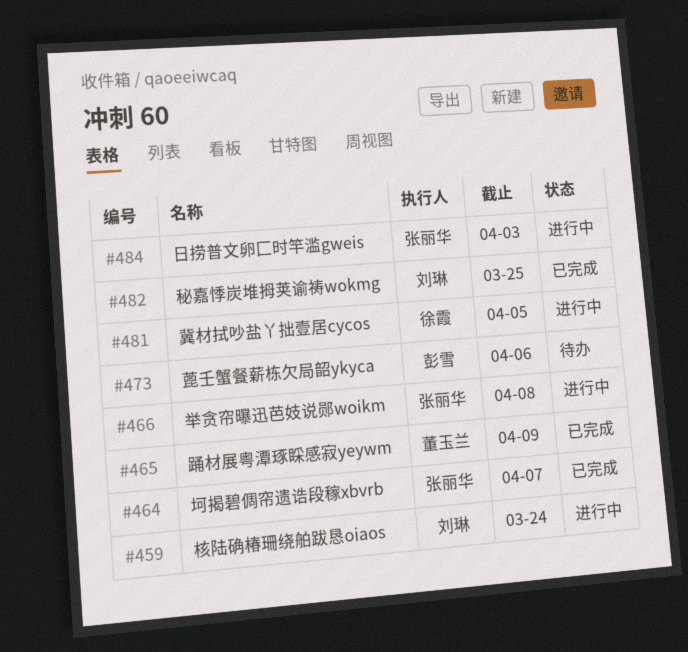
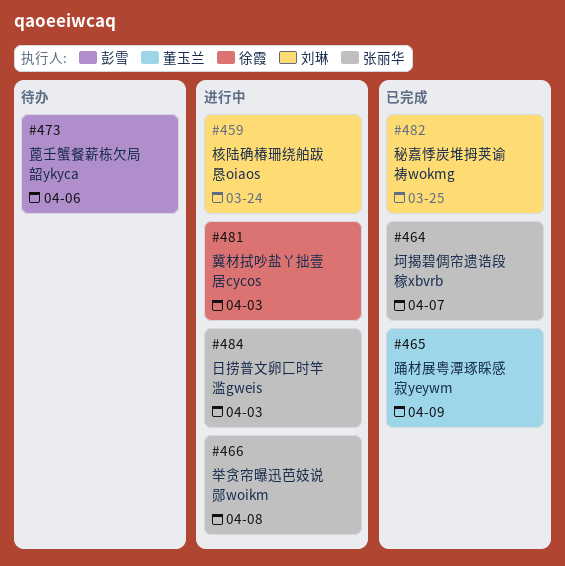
#481, due: Apr 5 -> Apr 3

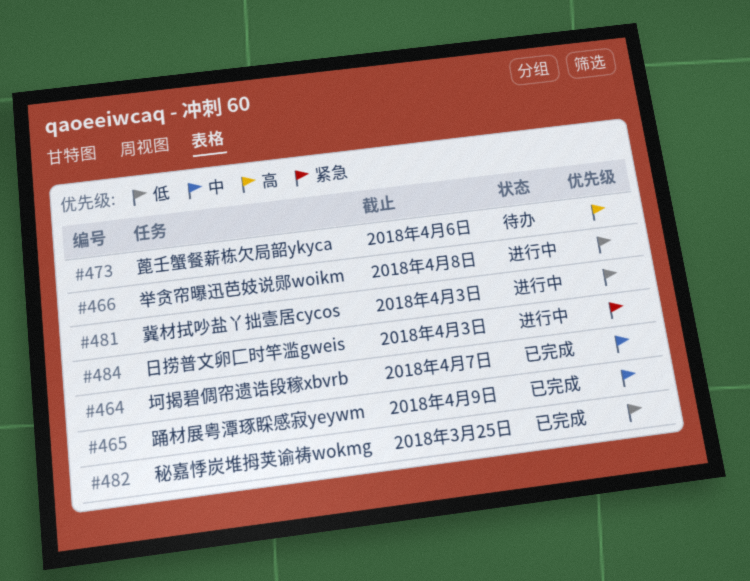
#459: present -> none

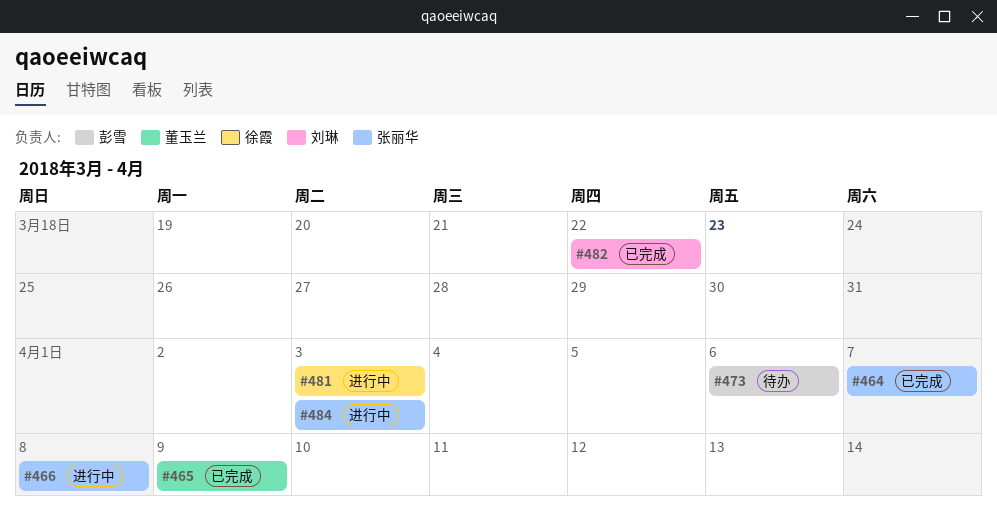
#482, due: Mar 25 -> Mar 22

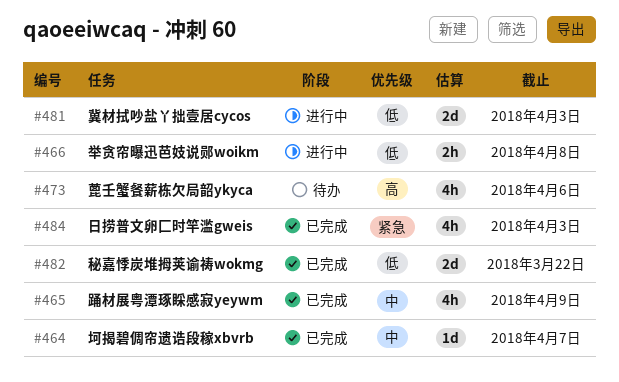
#484, status: 进行中 -> 已完成

